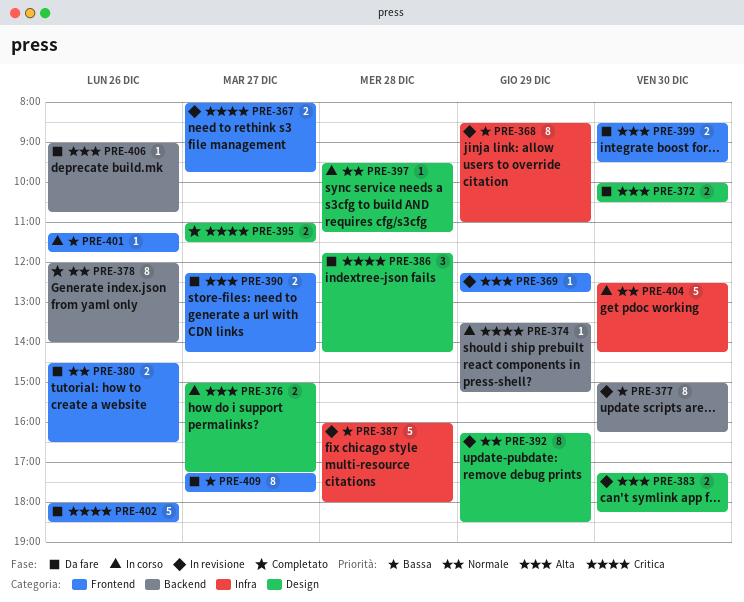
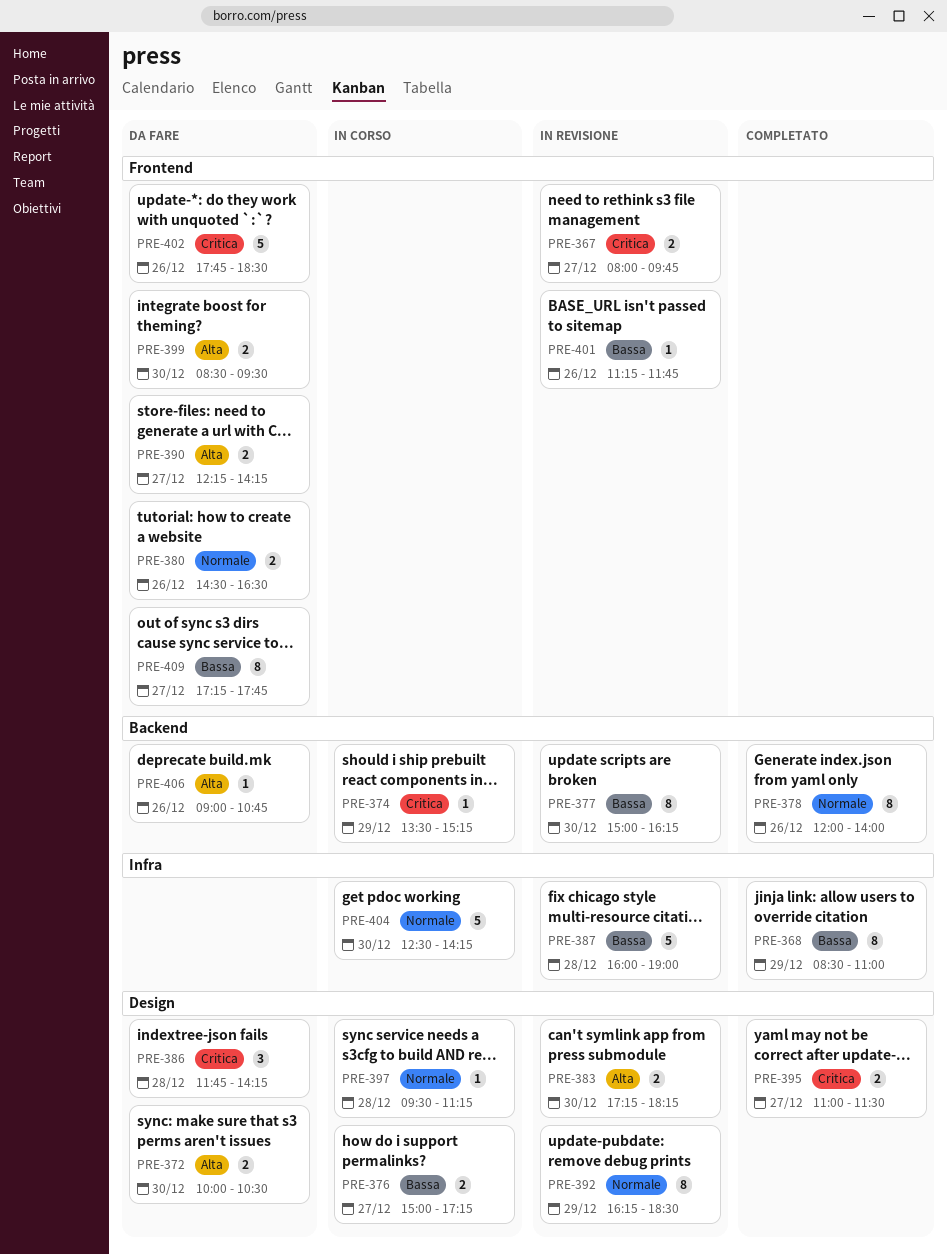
PRE-368, status: In revisione -> Completato
PRE-369: present -> none
PRE-376, priority: Alta -> Bassa
PRE-387, ends: 18:00 -> 19:00
PRE-401, status: In corso -> In revisione
PRE-402, begins: 18:00 -> 17:45

